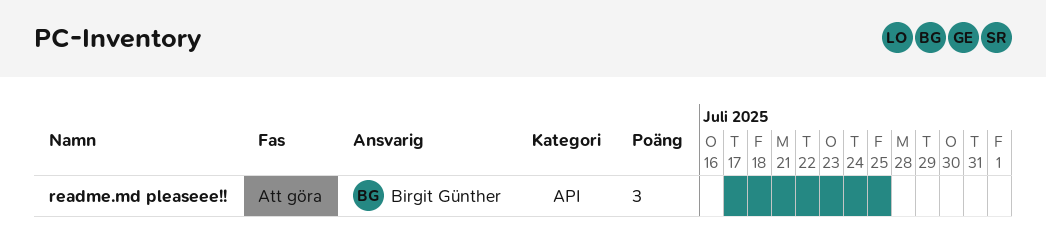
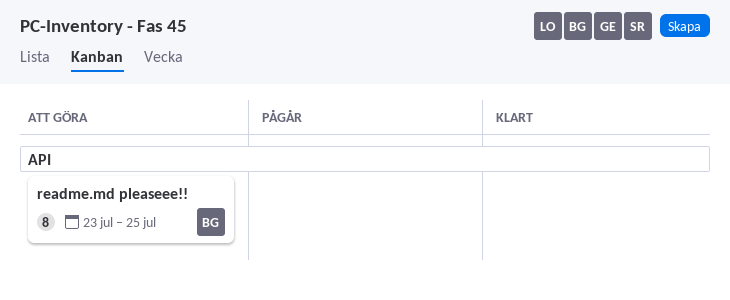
readme.md pleaseee!!, estimate: 3 -> 8
readme.md pleaseee!!, start: Jul 17 -> Jul 23

